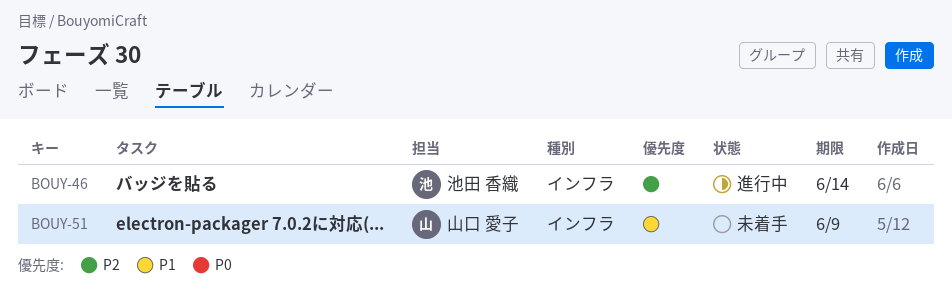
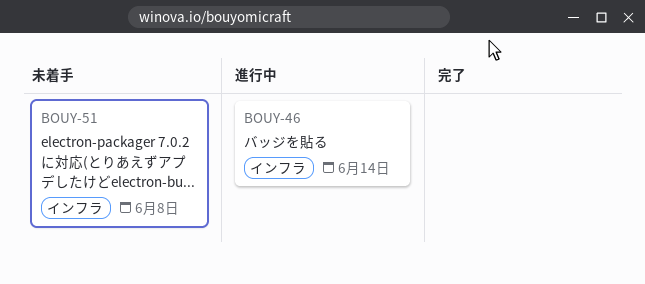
BOUY-51, due: Jun 9 -> Jun 8

